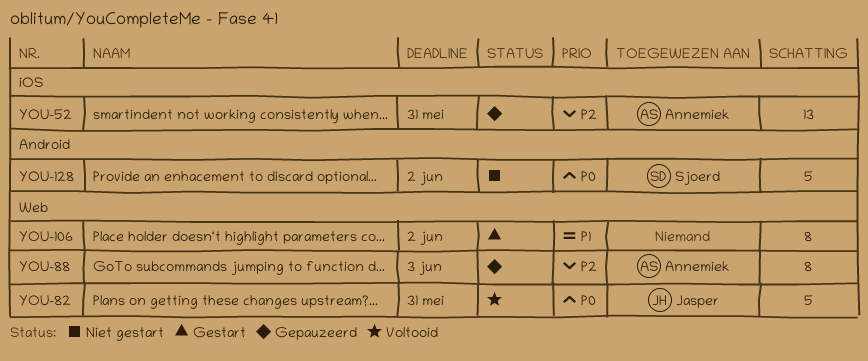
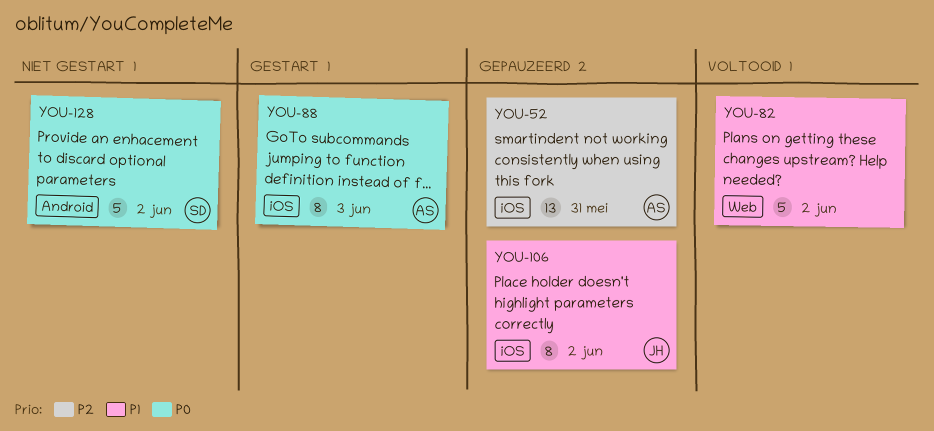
YOU-82, owner: Jasper -> none
YOU-82, priority: P0 -> P1
YOU-82, due: May 31 -> Jun 2
YOU-88, status: Gepauzeerd -> Gestart
YOU-88, priority: P2 -> P0
YOU-88, label: Web -> iOS
YOU-106, status: Gestart -> Gepauzeerd
YOU-106, owner: none -> Jasper
YOU-106, label: Web -> iOS

